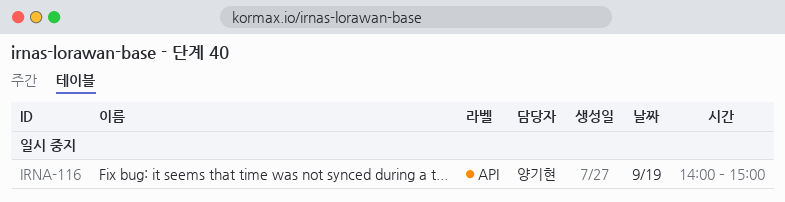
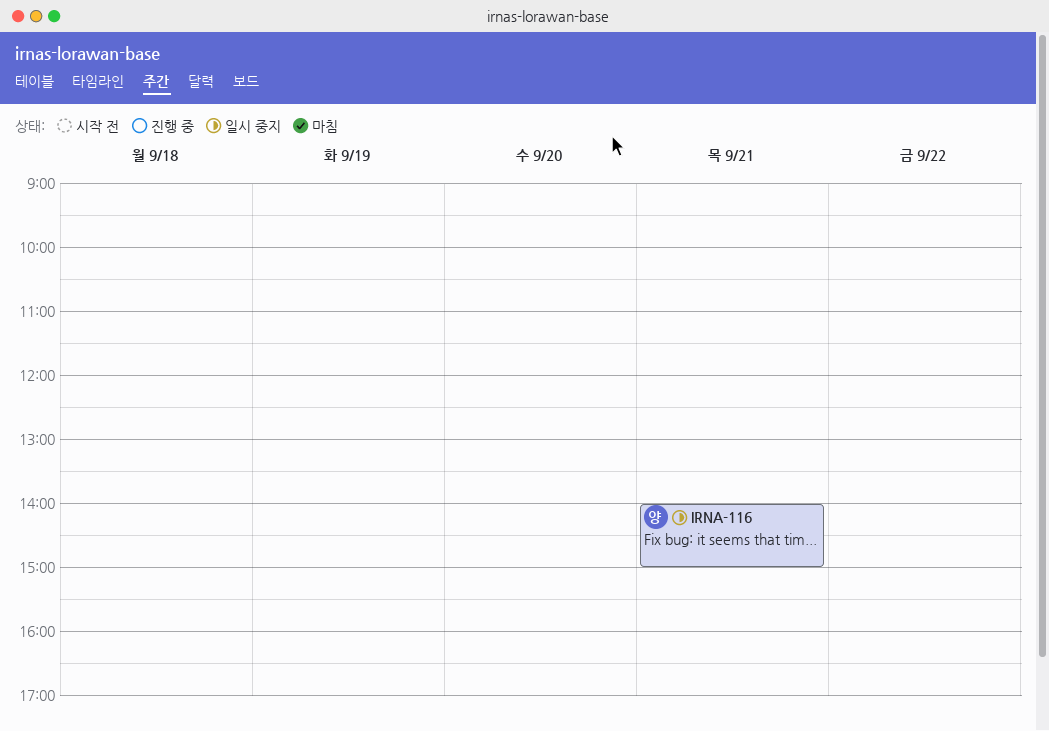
IRNA-116, day: Sep 19 -> Sep 21

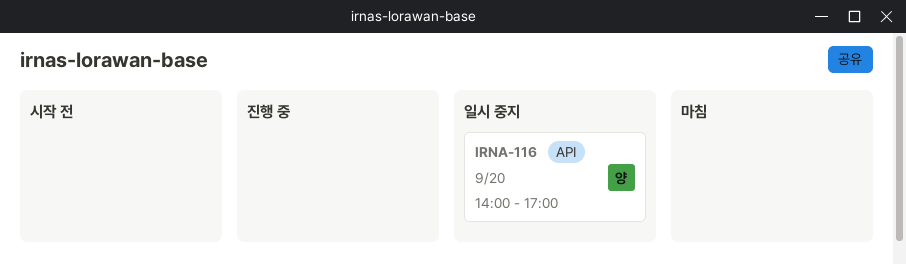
IRNA-116, day: Sep 21 -> Sep 20
IRNA-116, ends: 15:00 -> 17:00

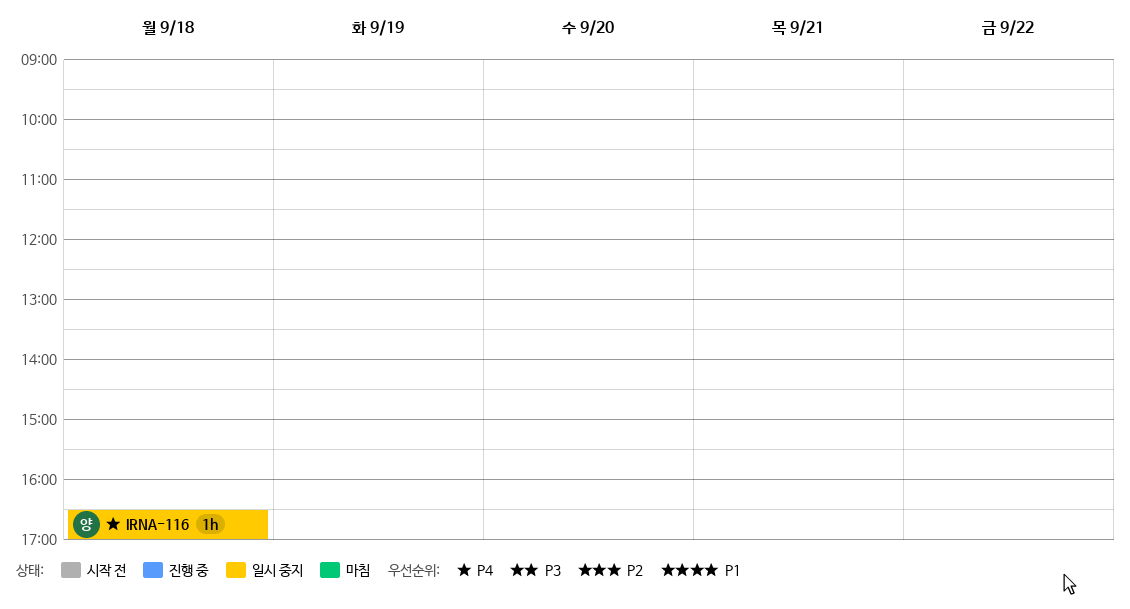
IRNA-116, day: Sep 20 -> Sep 18
IRNA-116, begins: 14:00 -> 16:30

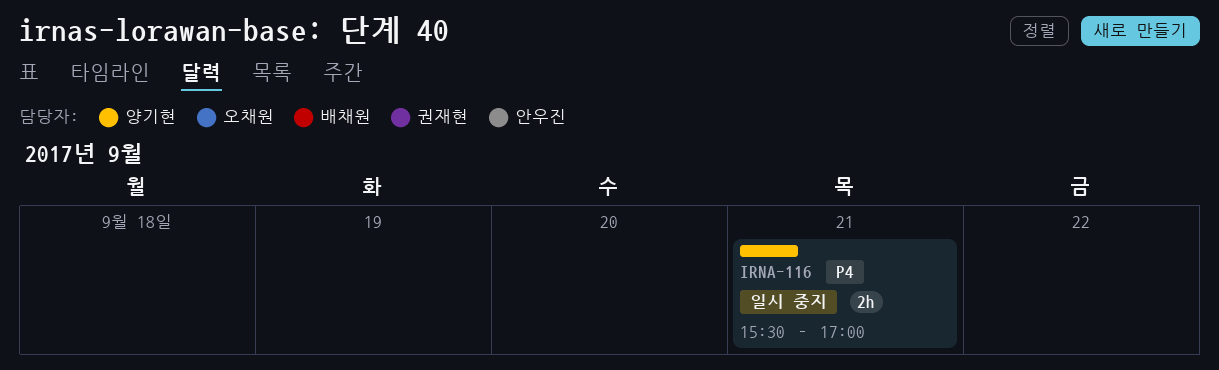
IRNA-116, estimate: 1h -> 2h
IRNA-116, day: Sep 18 -> Sep 21
IRNA-116, begins: 16:30 -> 15:30

